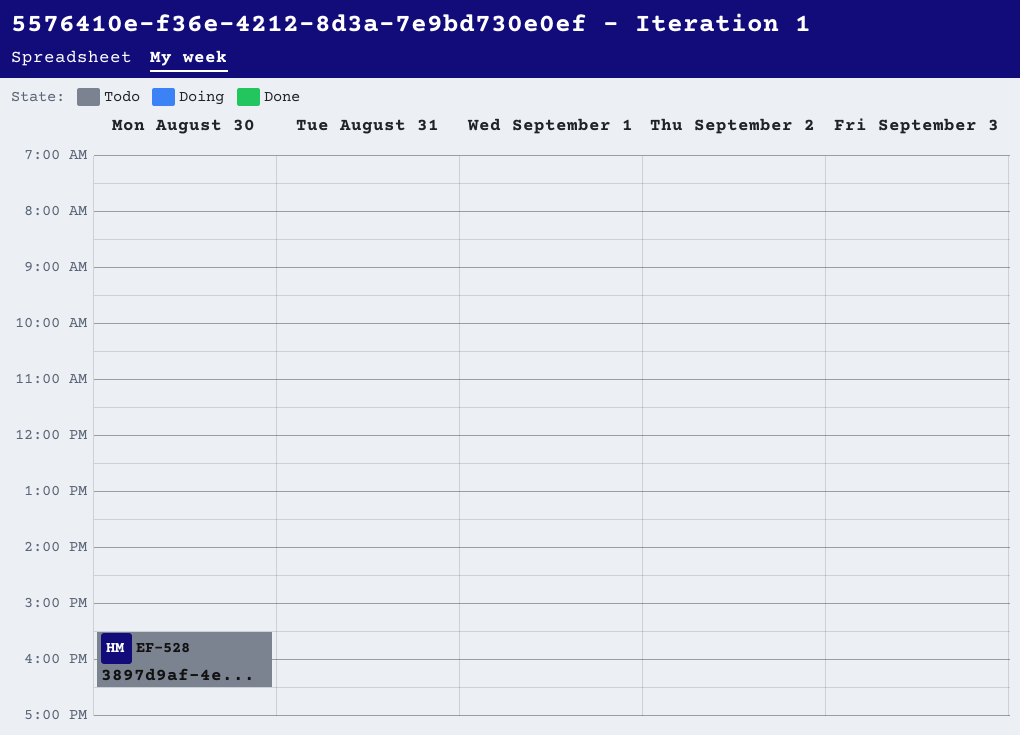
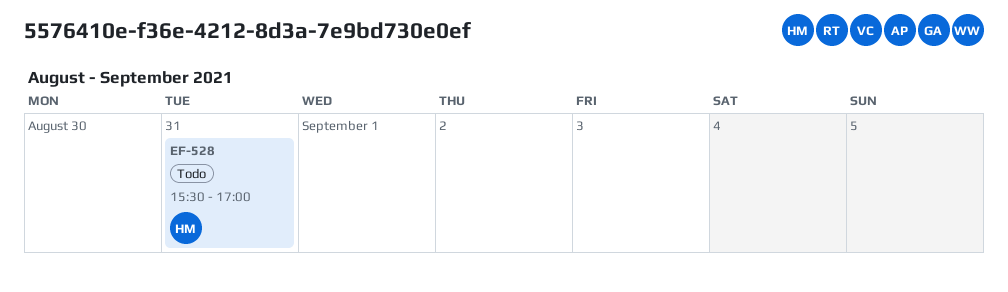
EF-528, day: Aug 30 -> Aug 31
EF-528, ends: 16:30 -> 17:00

